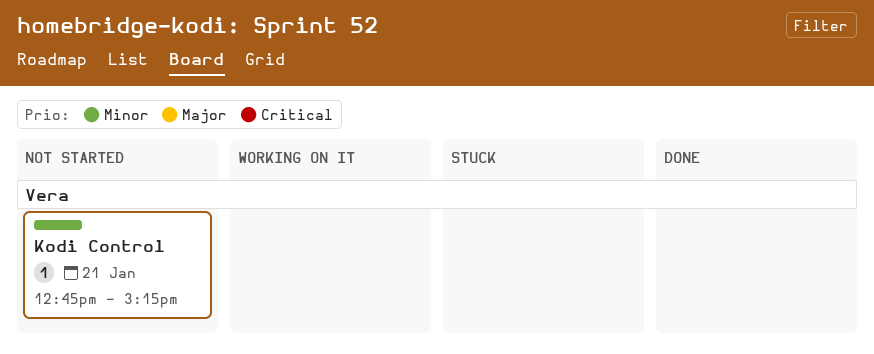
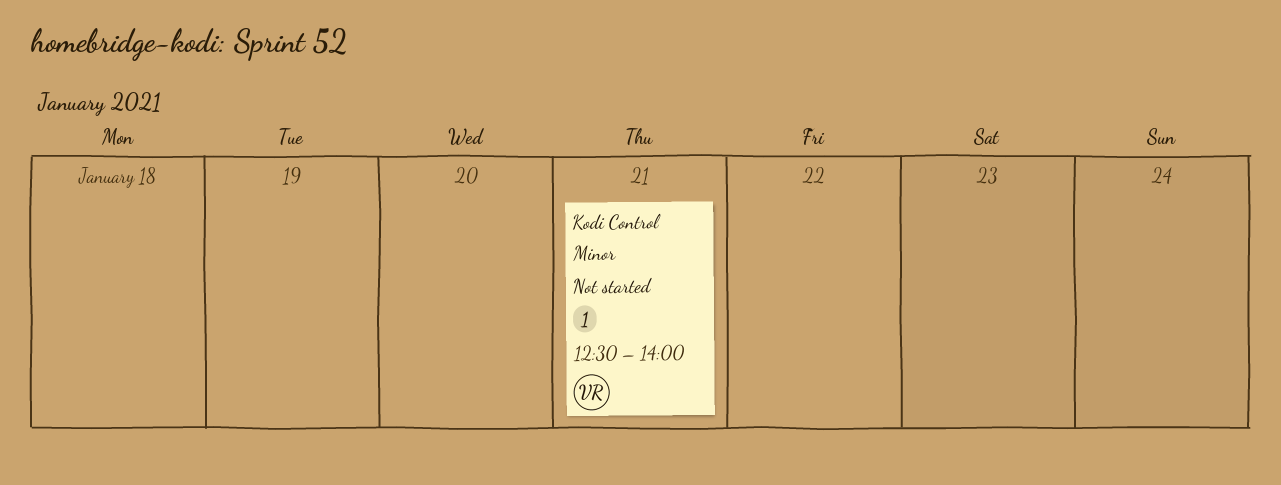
Kodi Control, begins: 12:45 -> 12:30
Kodi Control, ends: 15:15 -> 14:00

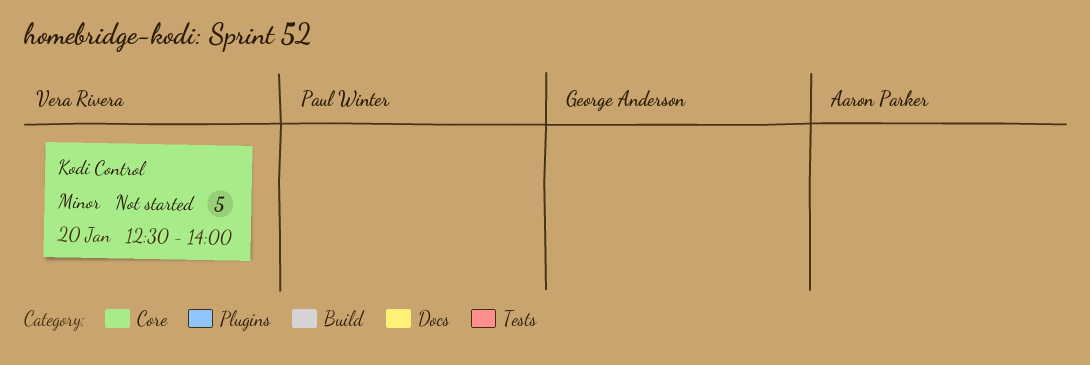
Kodi Control, estimate: 1 -> 5
Kodi Control, day: Jan 21 -> Jan 20

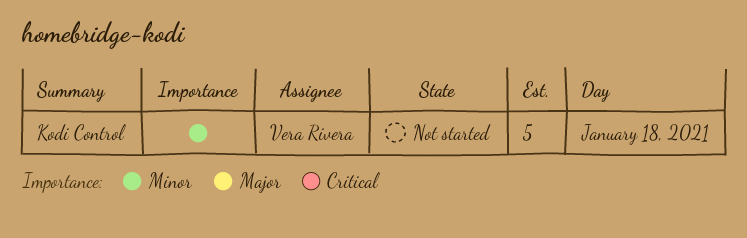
Kodi Control, day: Jan 20 -> Jan 18

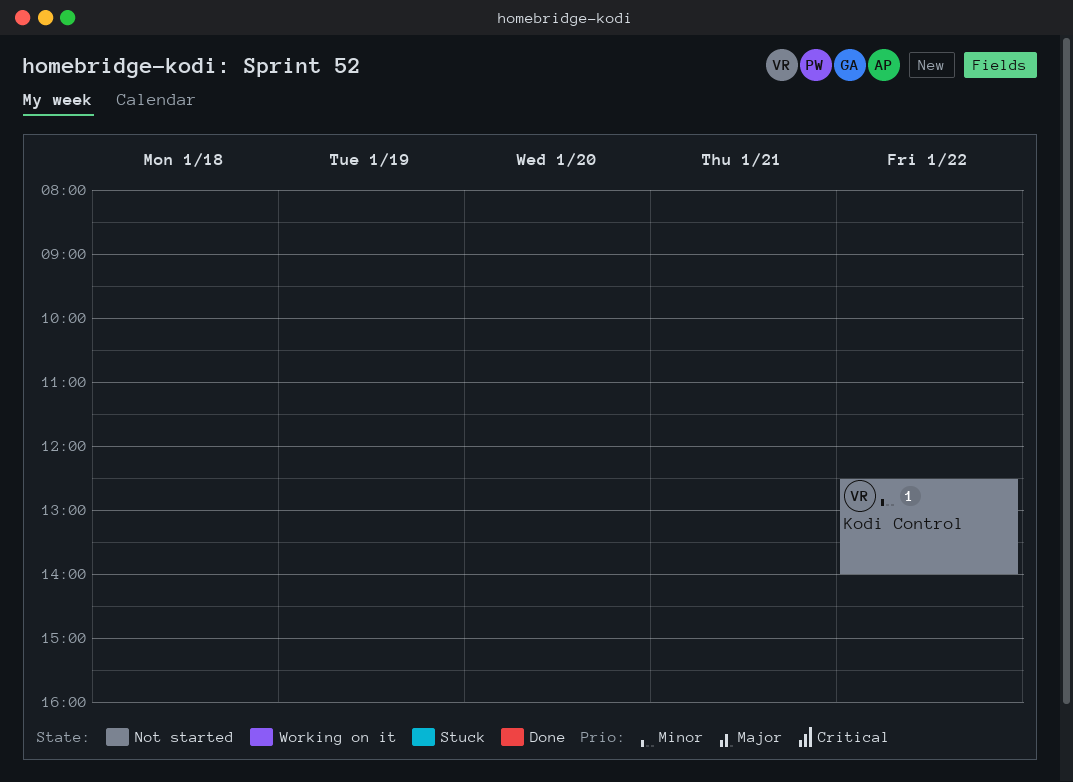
Kodi Control, estimate: 5 -> 1
Kodi Control, day: Jan 18 -> Jan 22

